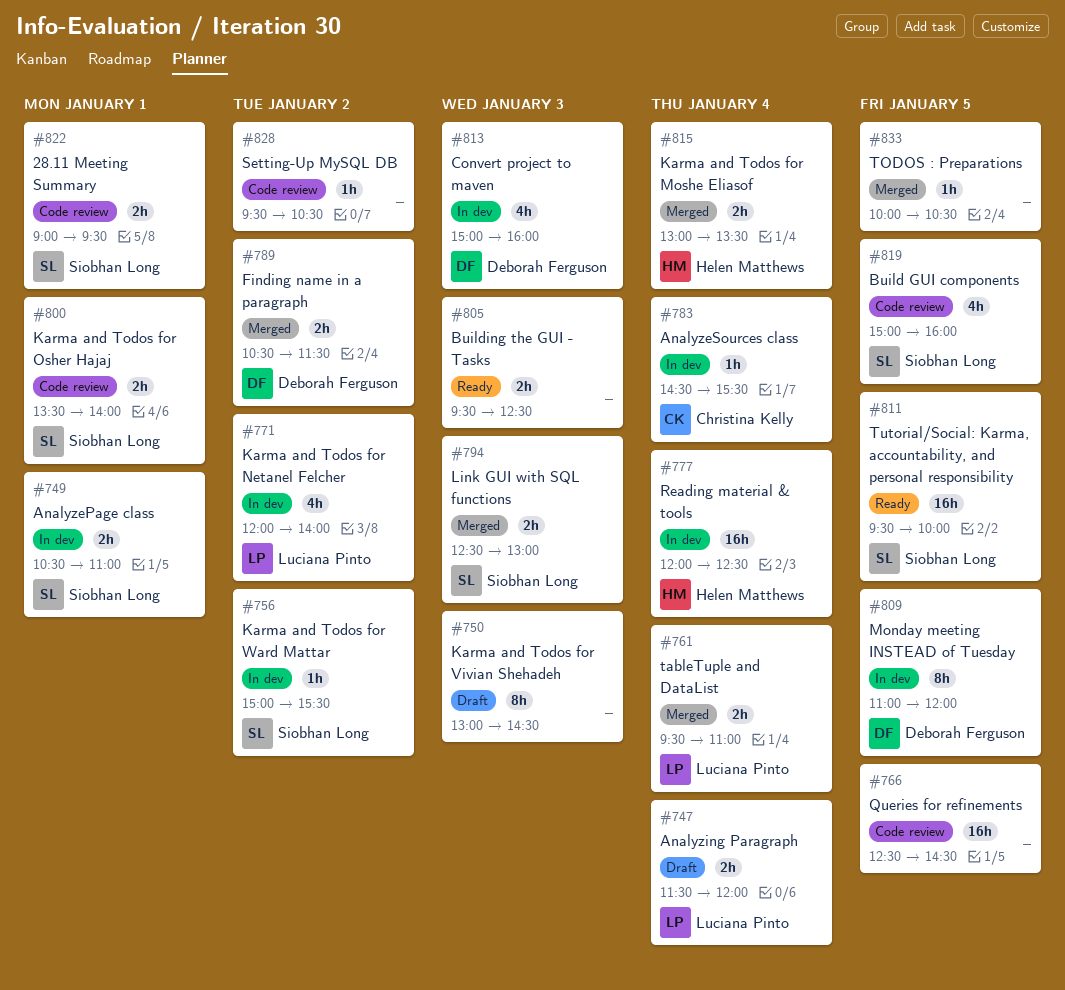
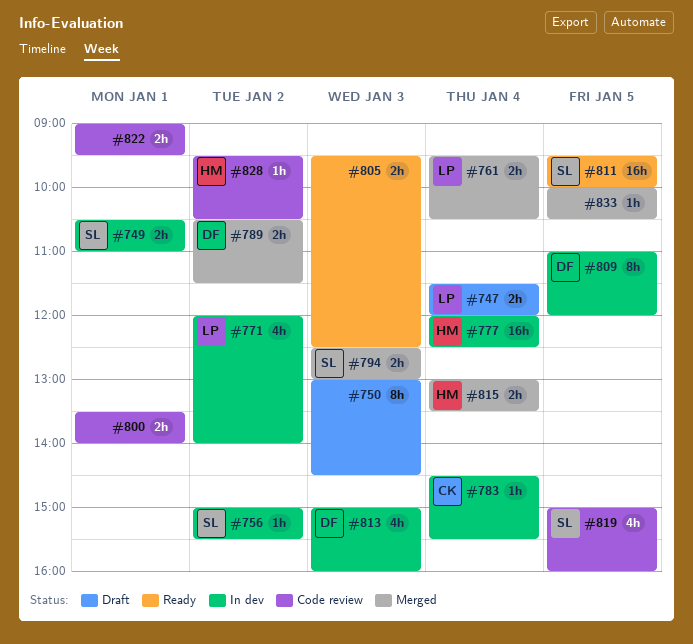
#761, ends: 11:00 -> 10:30
#766: present -> none
#800, owner: Siobhan Long -> none
#822, owner: Siobhan Long -> none
#828, owner: none -> Helen Matthews

